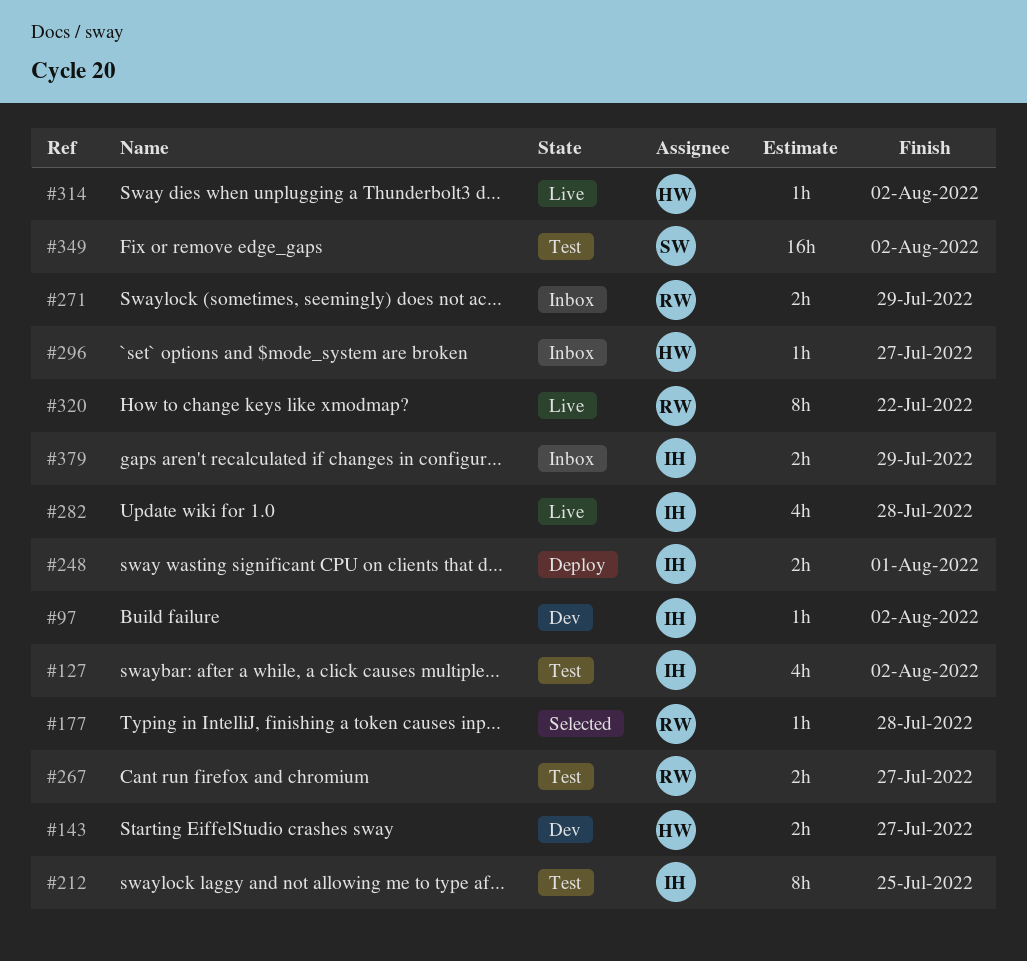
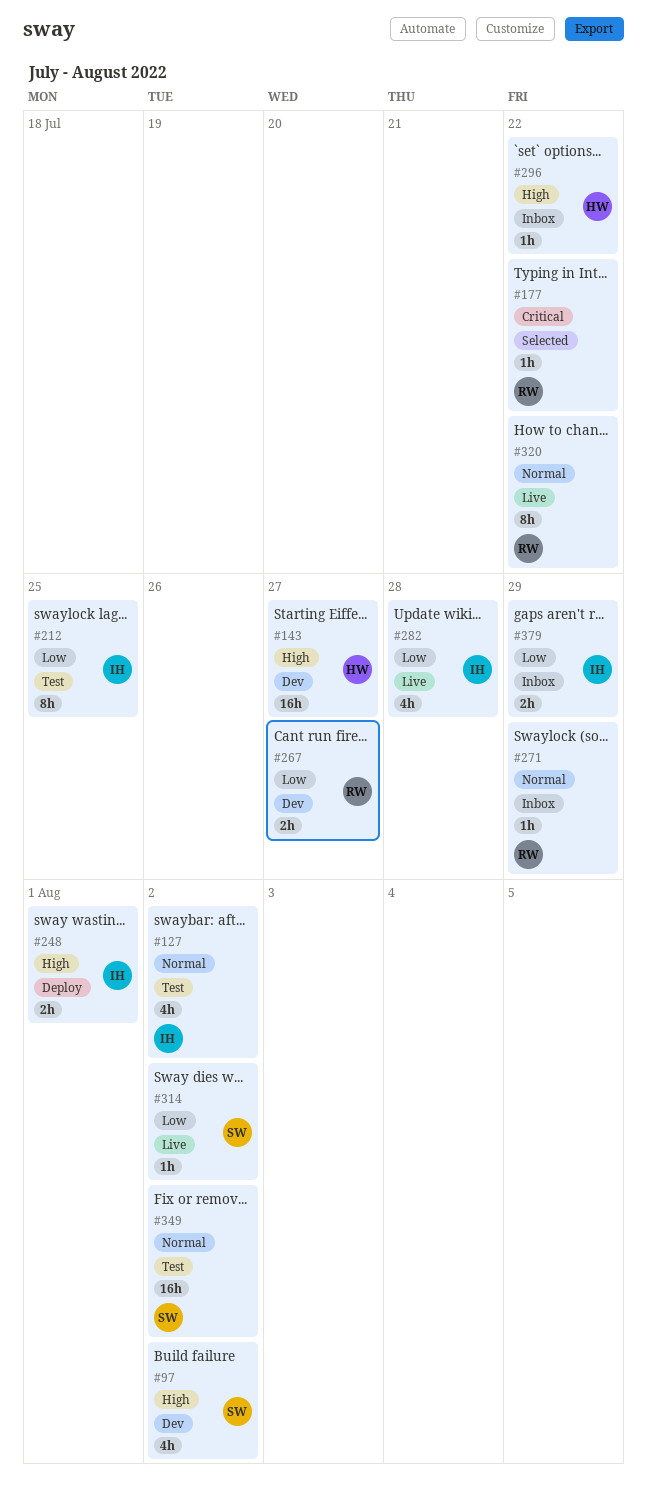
#97, owner: IH -> SW
#97, estimate: 1h -> 4h
#143, estimate: 2h -> 16h
#177, due: Jul 28 -> Jul 22
#267, status: Test -> Dev
#271, estimate: 2h -> 1h
#296, due: Jul 27 -> Jul 22
#314, owner: HW -> SW

